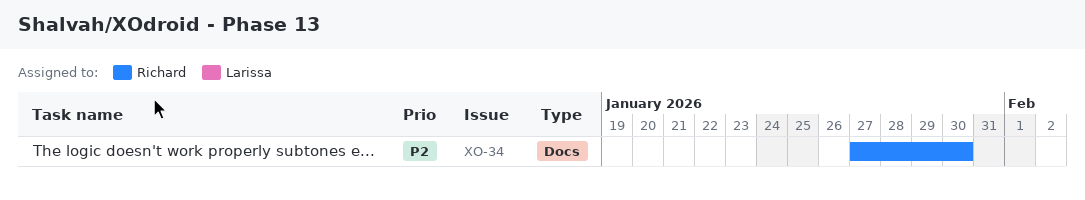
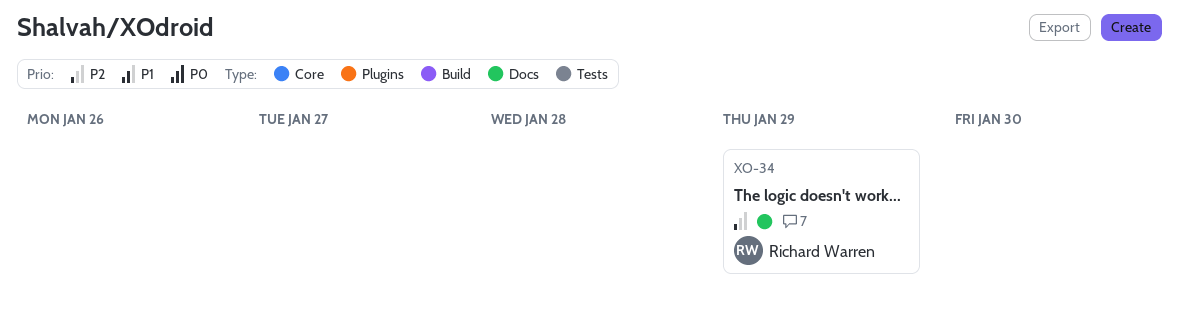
XO-34, due: Jan 30 -> Jan 29

